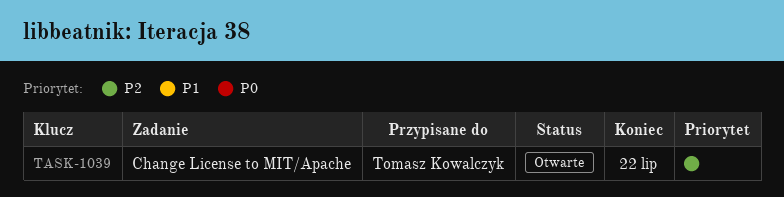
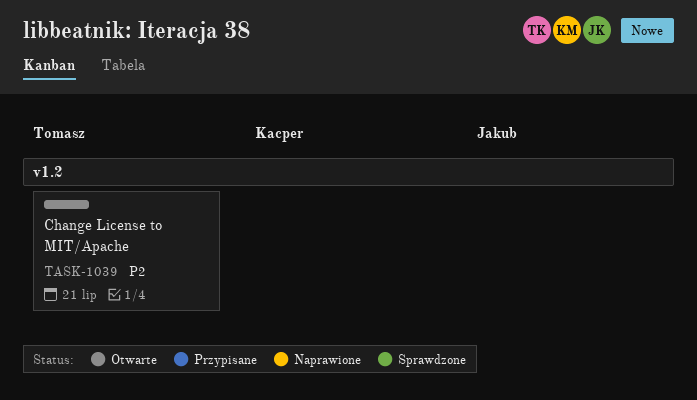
TASK-1039, due: Jul 22 -> Jul 21

